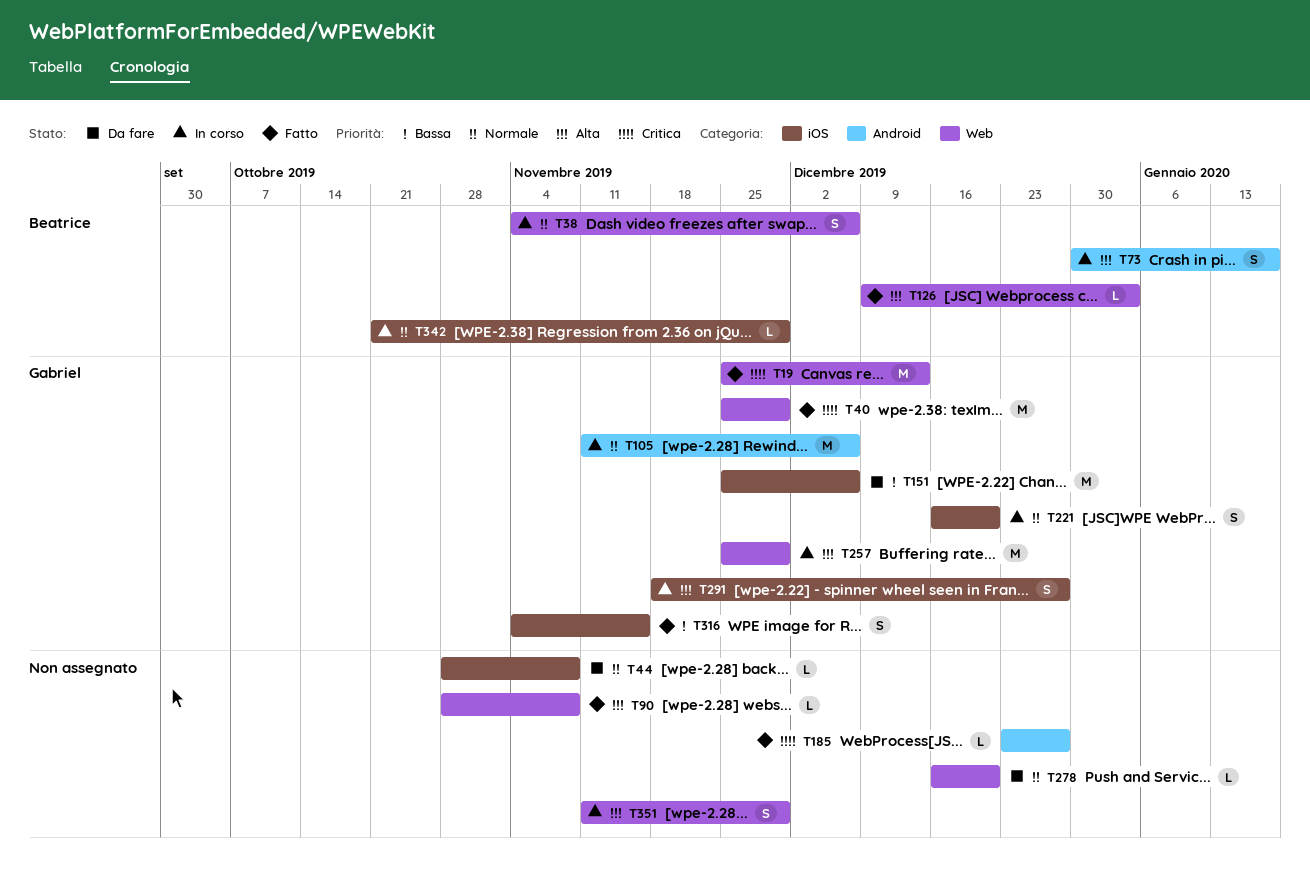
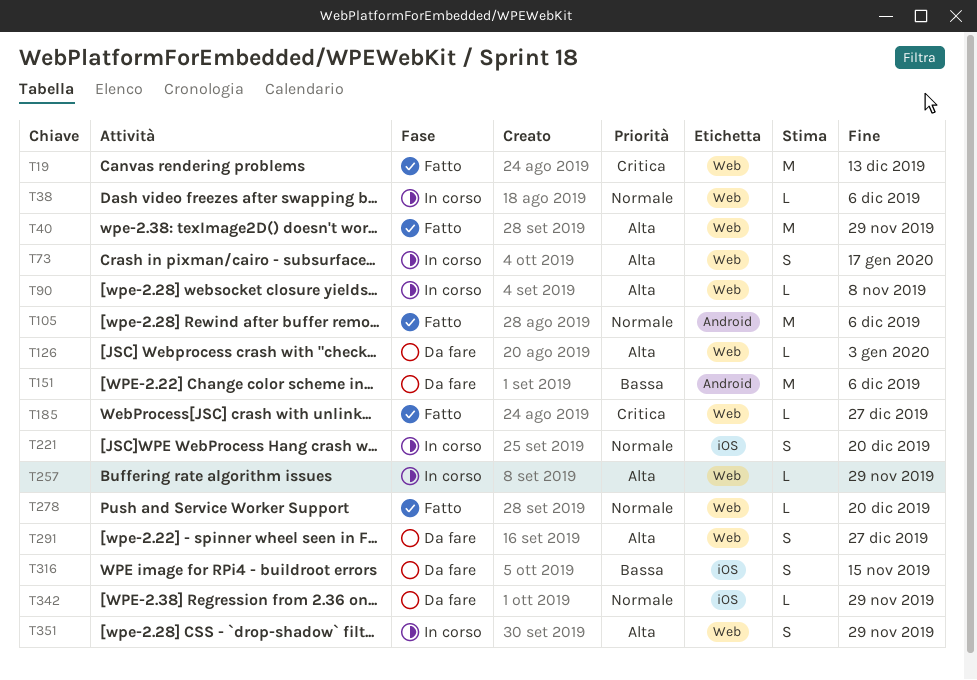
T38, estimate: S -> L
T40, priority: Critica -> Alta
T44: present -> none
T73, label: Android -> Web
T90, status: Fatto -> In corso
T105, status: In corso -> Fatto
T126, status: Fatto -> Da fare
T151, label: iOS -> Android
T185, label: Android -> Web
T257, estimate: M -> L
T278, status: Da fare -> Fatto
T291, status: In corso -> Da fare
T291, label: iOS -> Web
T316, status: Fatto -> Da fare
T342, status: In corso -> Da fare

